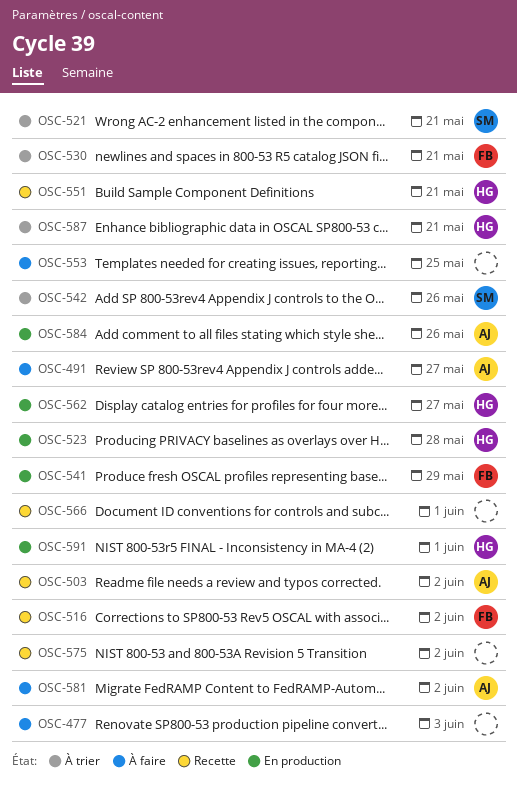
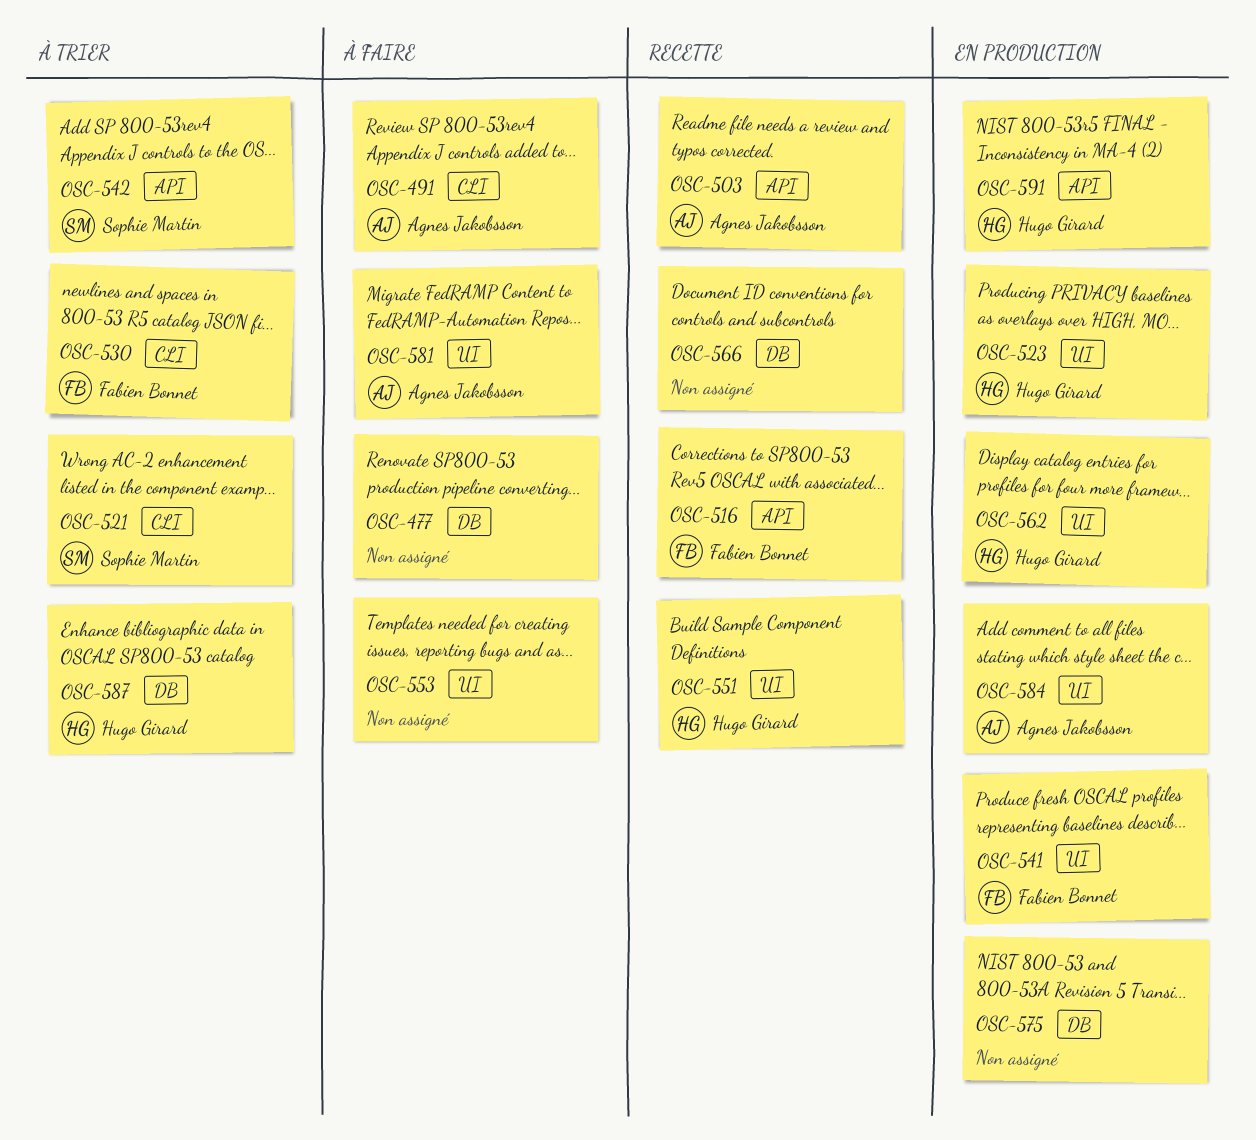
OSC-575, status: Recette -> En production

